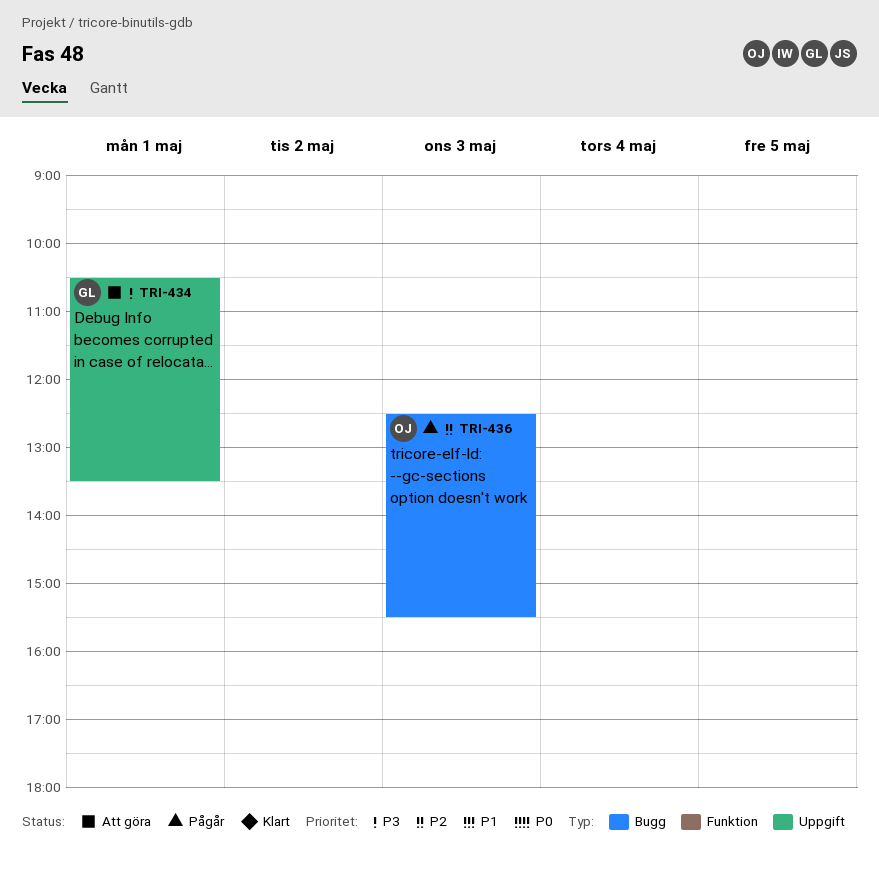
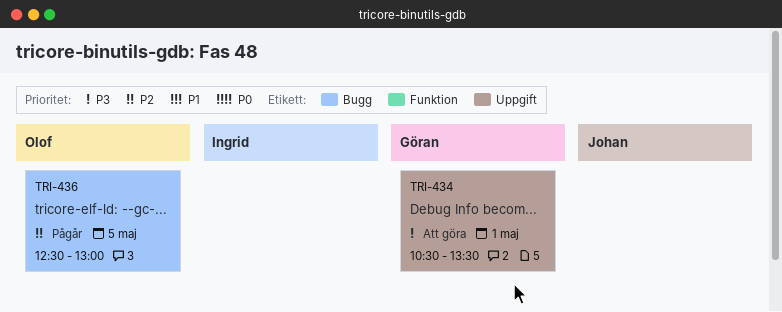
TRI-436, day: May 3 -> May 5
TRI-436, ends: 15:30 -> 13:00

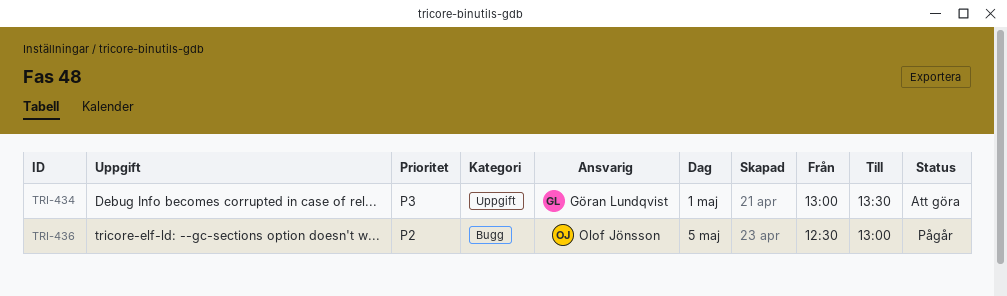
TRI-434, begins: 10:30 -> 13:00

